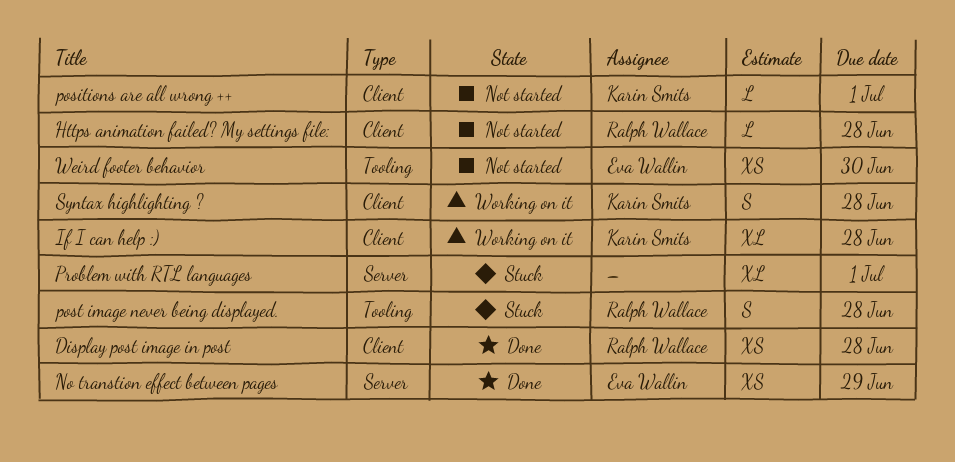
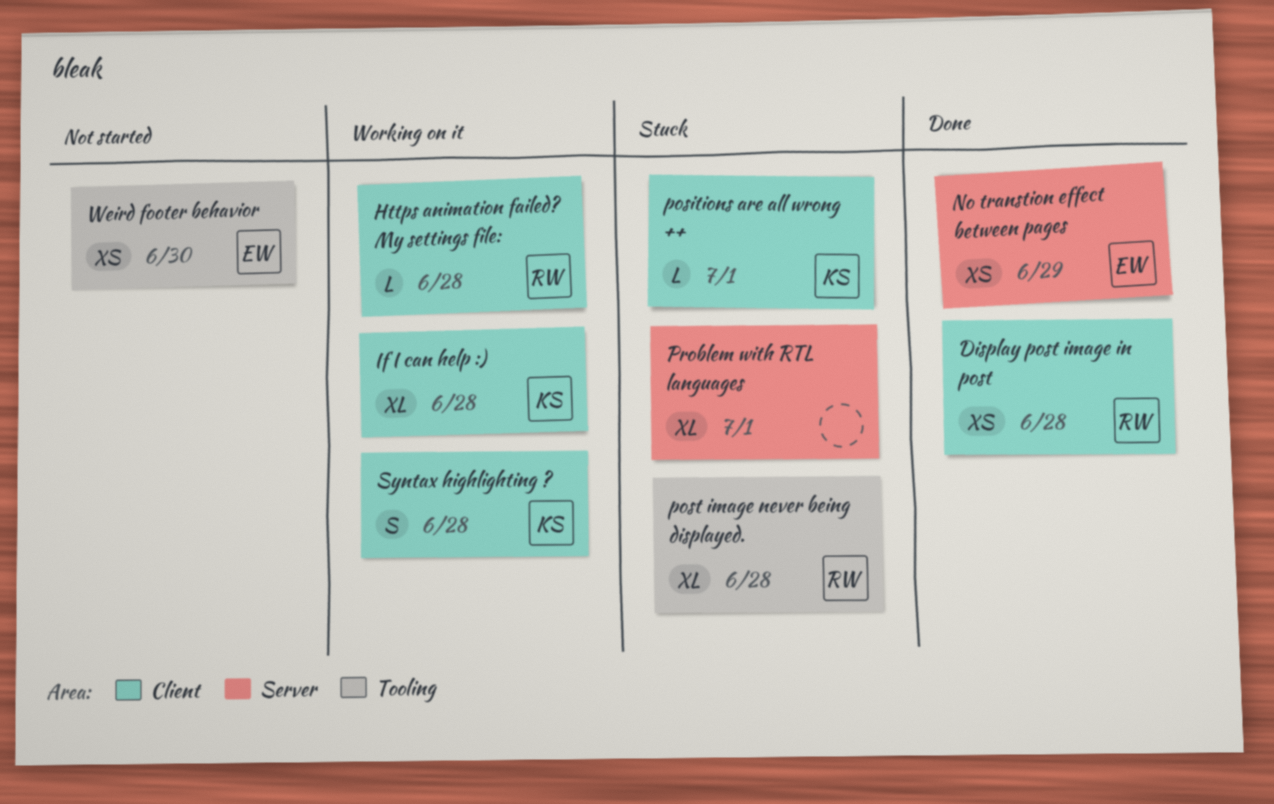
Https animation failed? My settings file:, status: Not started -> Working on it
positions are all wrong ++, status: Not started -> Stuck
post image never being displayed., estimate: S -> XL

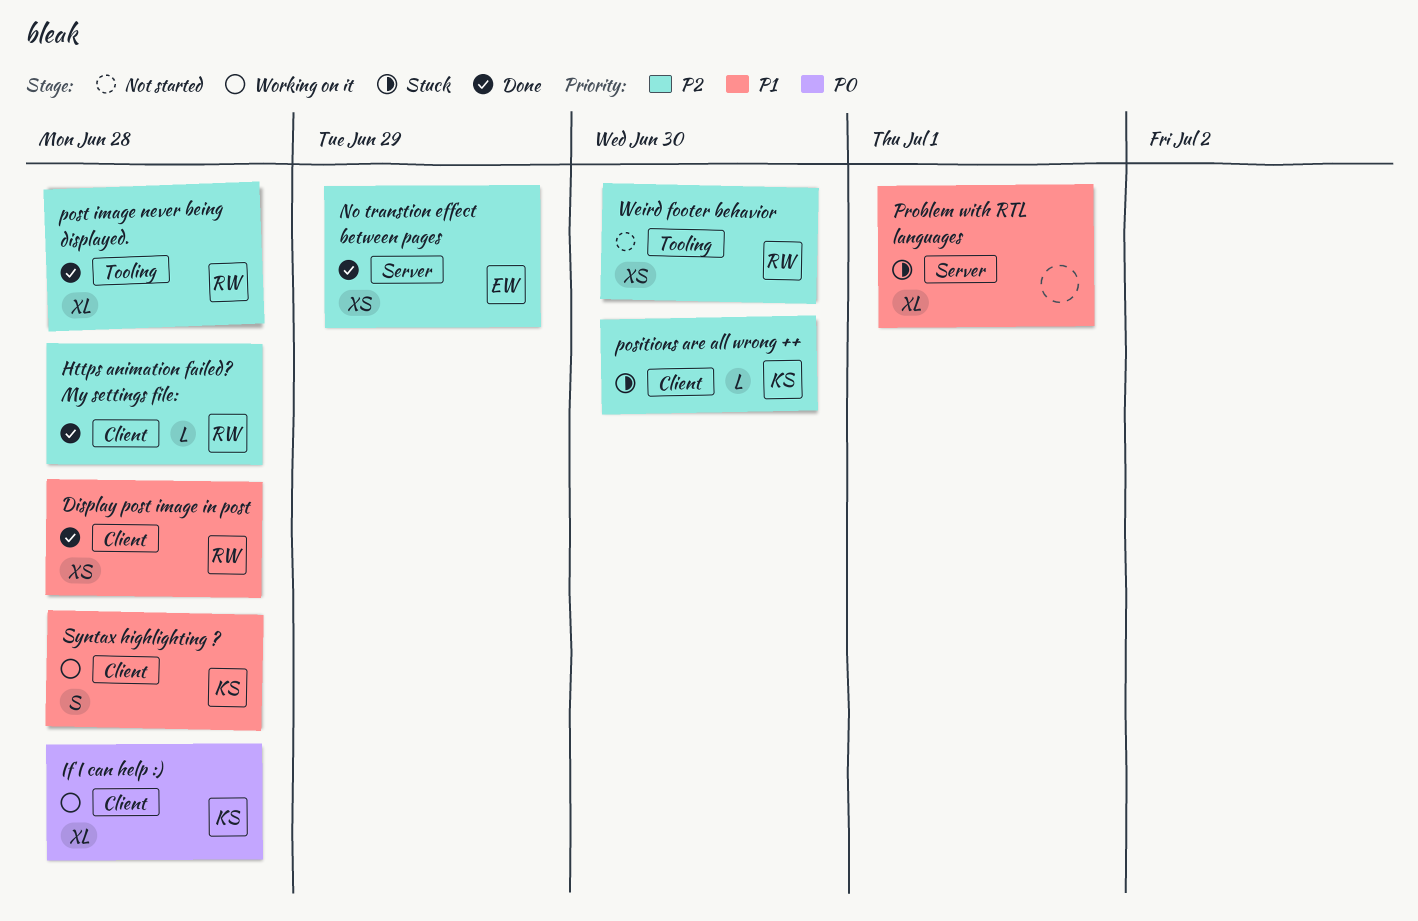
Https animation failed? My settings file:, status: Working on it -> Done
positions are all wrong ++, due: Jul 1 -> Jun 30
post image never being displayed., status: Stuck -> Done
Weird footer behavior, owner: EW -> RW

